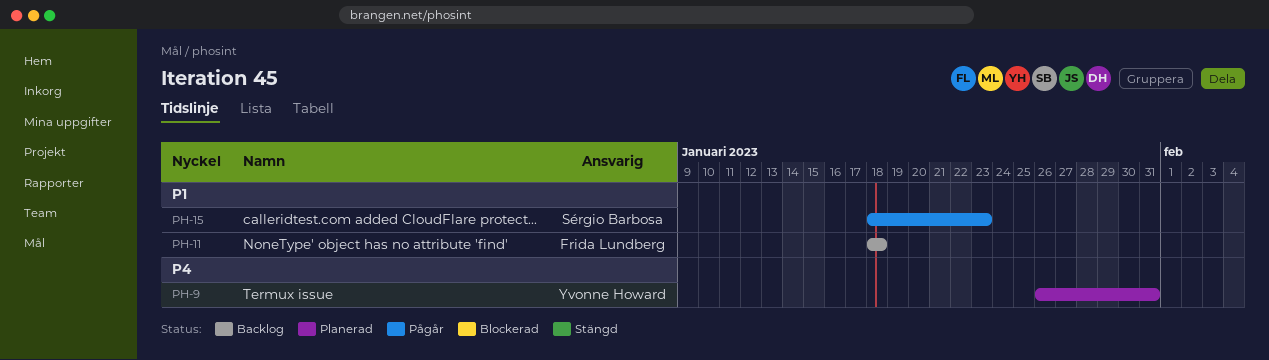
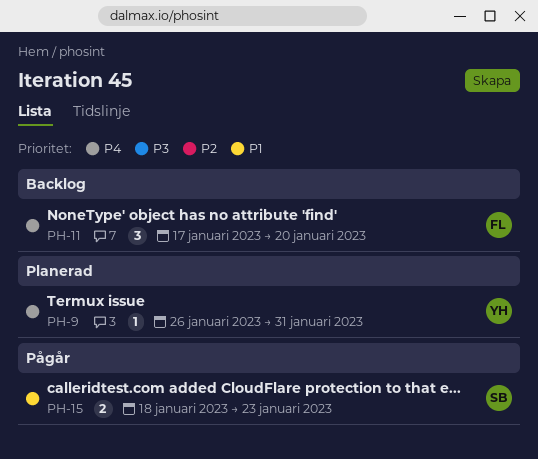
PH-11, priority: P1 -> P4
PH-11, start: Jan 18 -> Jan 17
PH-11, due: Jan 18 -> Jan 20

